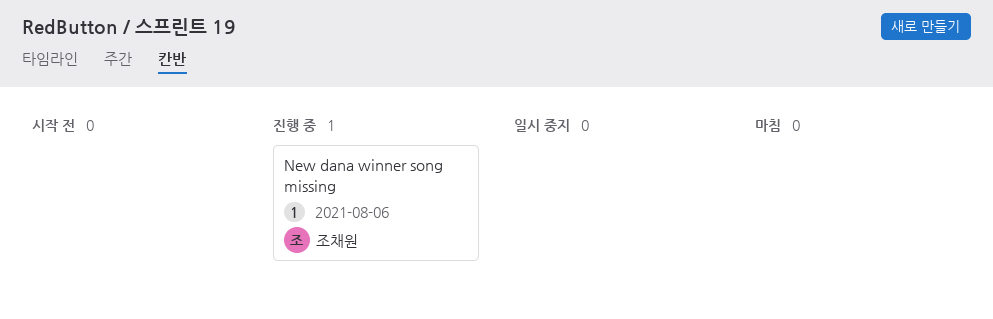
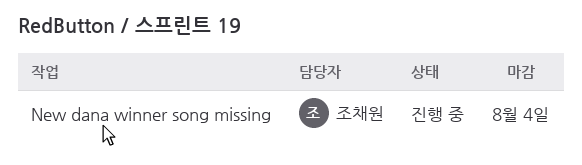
New dana winner song missing, due: Aug 6 -> Aug 4

